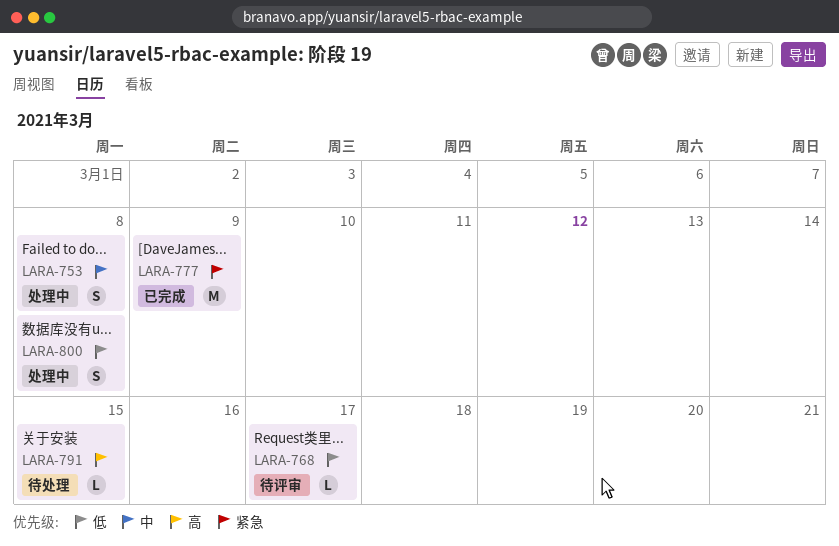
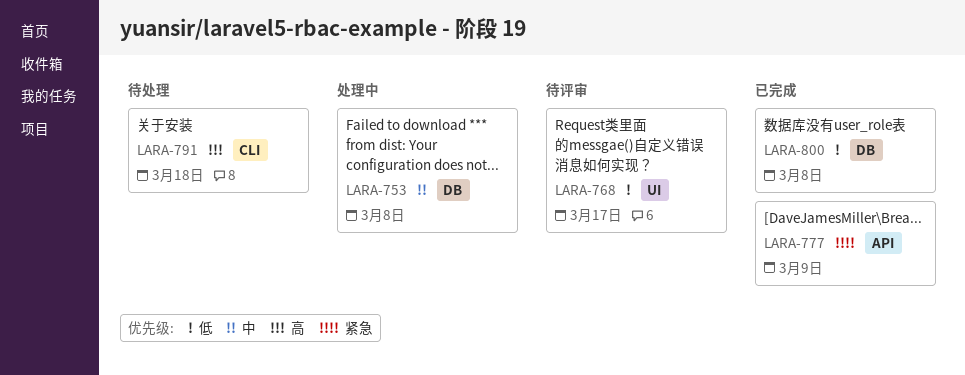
LARA-791, due: Mar 15 -> Mar 18
LARA-800, status: 处理中 -> 已完成

